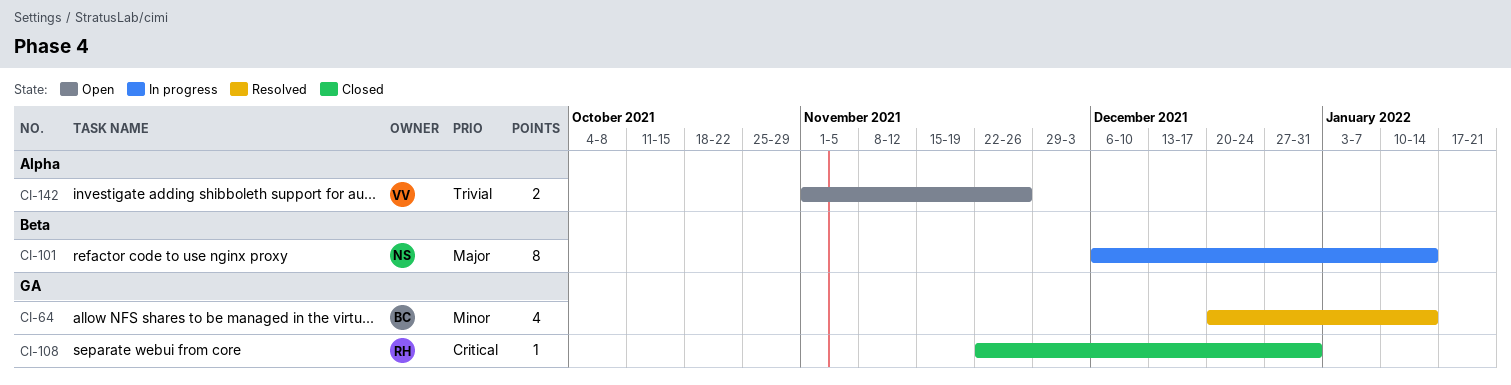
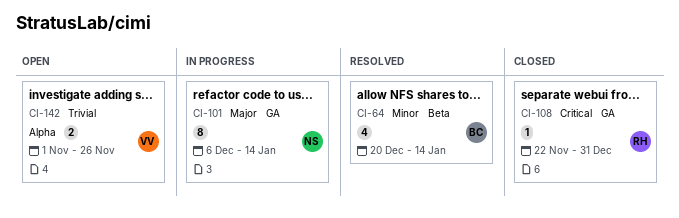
CI-64, label: GA -> Beta
CI-101, label: Beta -> GA

